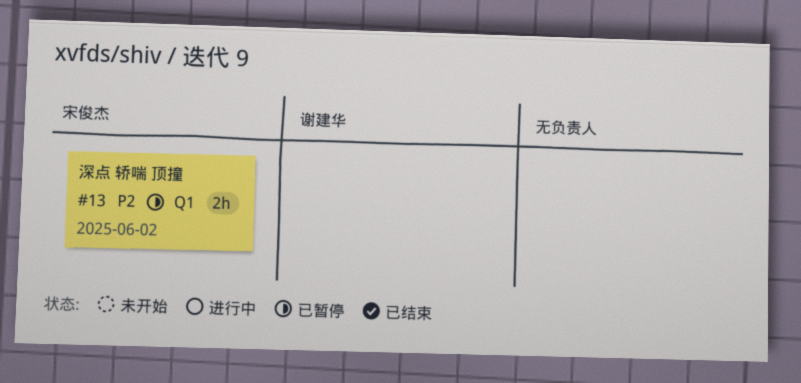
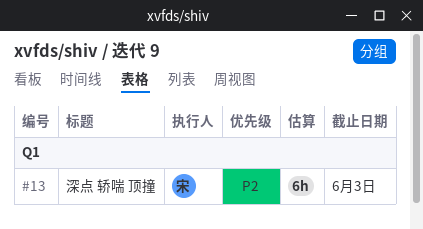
#13, estimate: 2h -> 6h
#13, due: Jun 2 -> Jun 3

